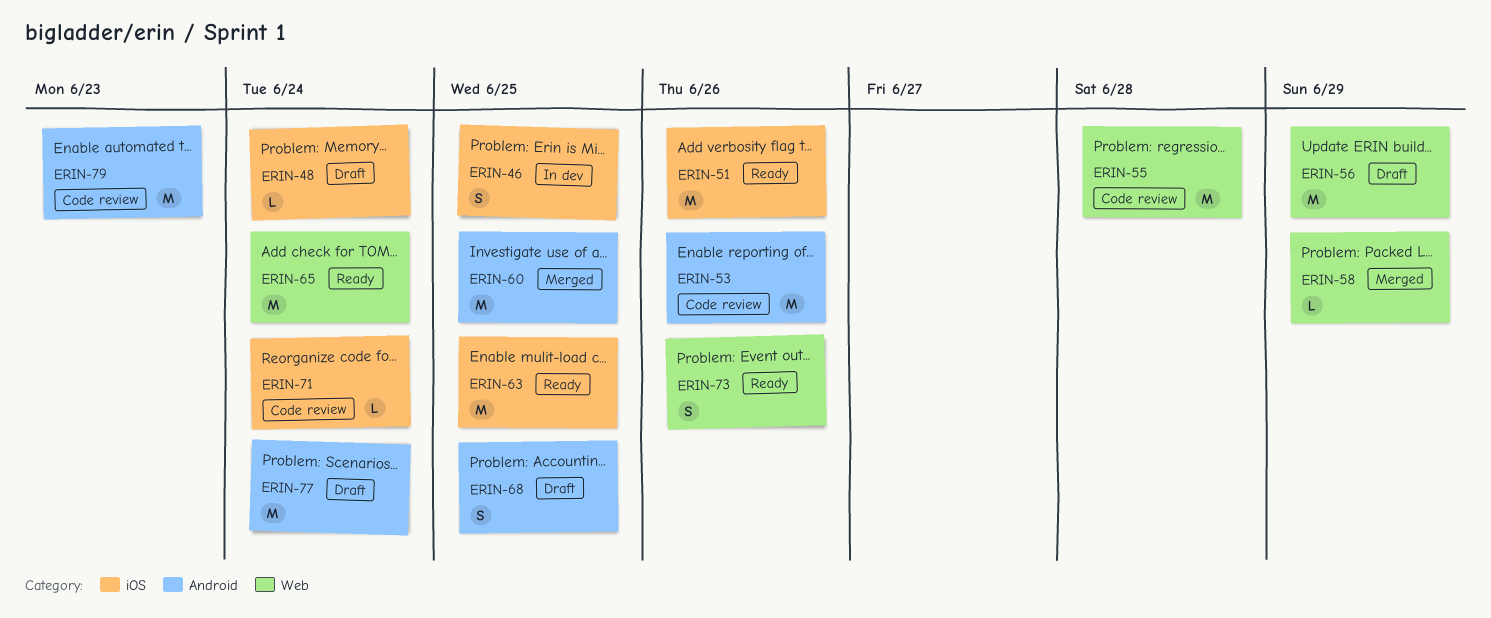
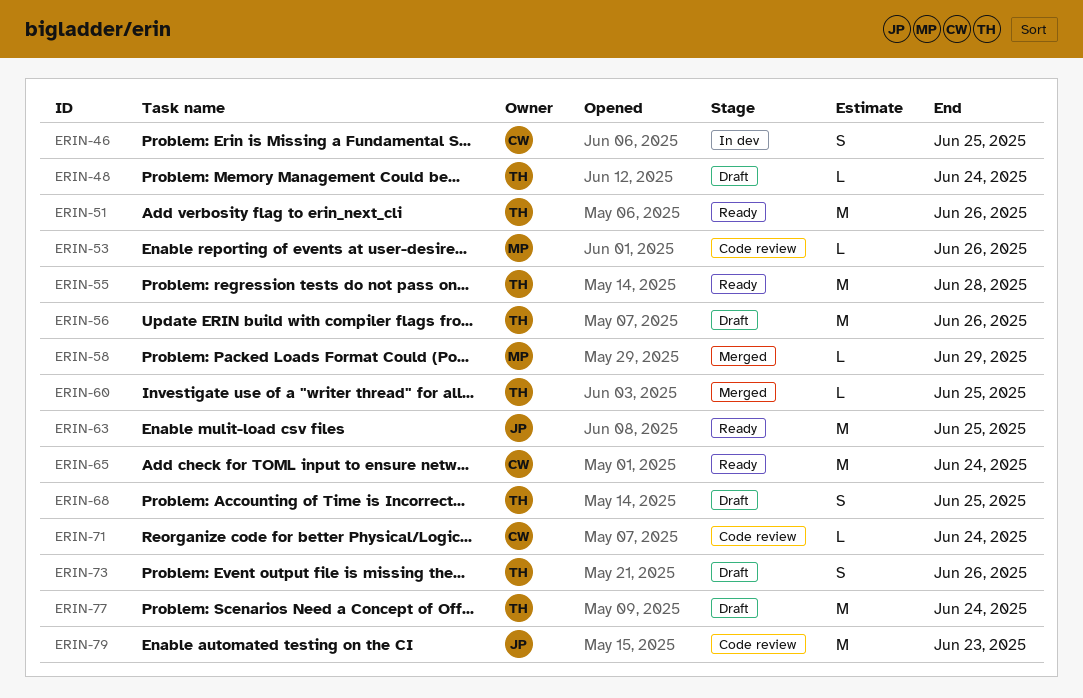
ERIN-53, estimate: M -> L
ERIN-55, status: Code review -> Ready
ERIN-56, due: Jun 29 -> Jun 26
ERIN-60, estimate: M -> L
ERIN-73, status: Ready -> Draft

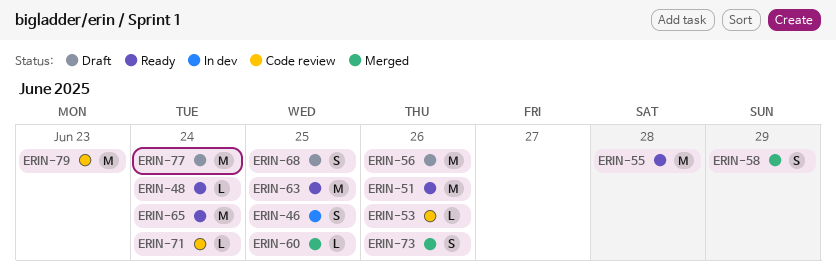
ERIN-48, status: Draft -> Ready
ERIN-58, estimate: L -> S
ERIN-73, status: Draft -> Merged

